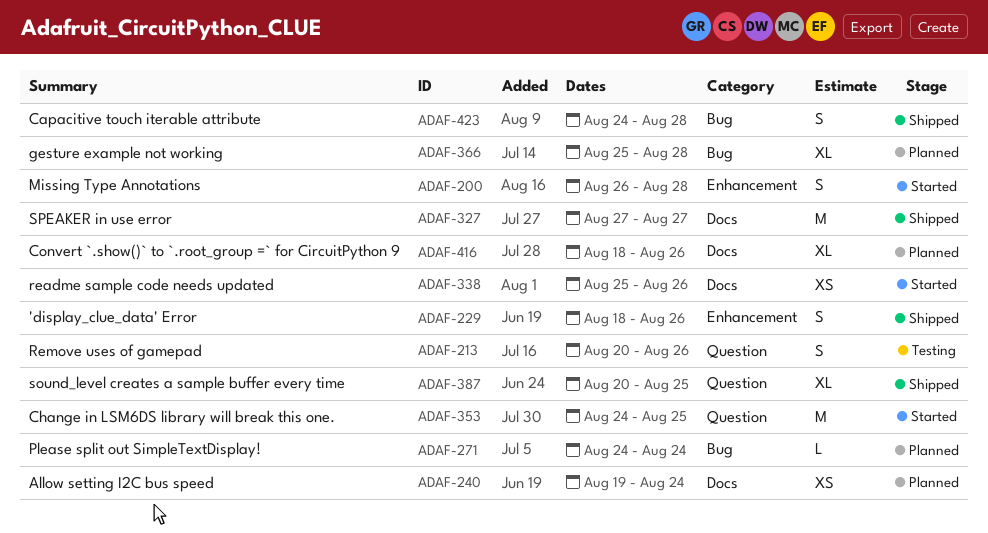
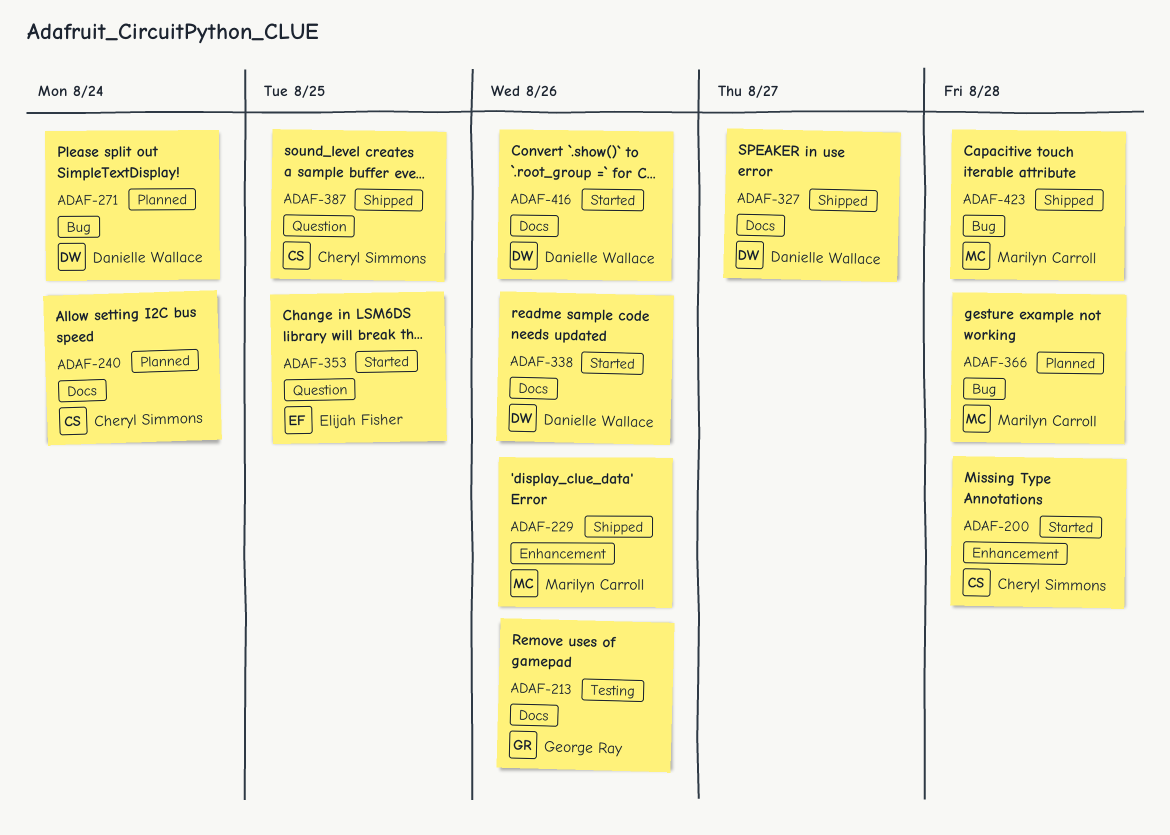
ADAF-213, label: Question -> Docs
ADAF-416, status: Planned -> Started

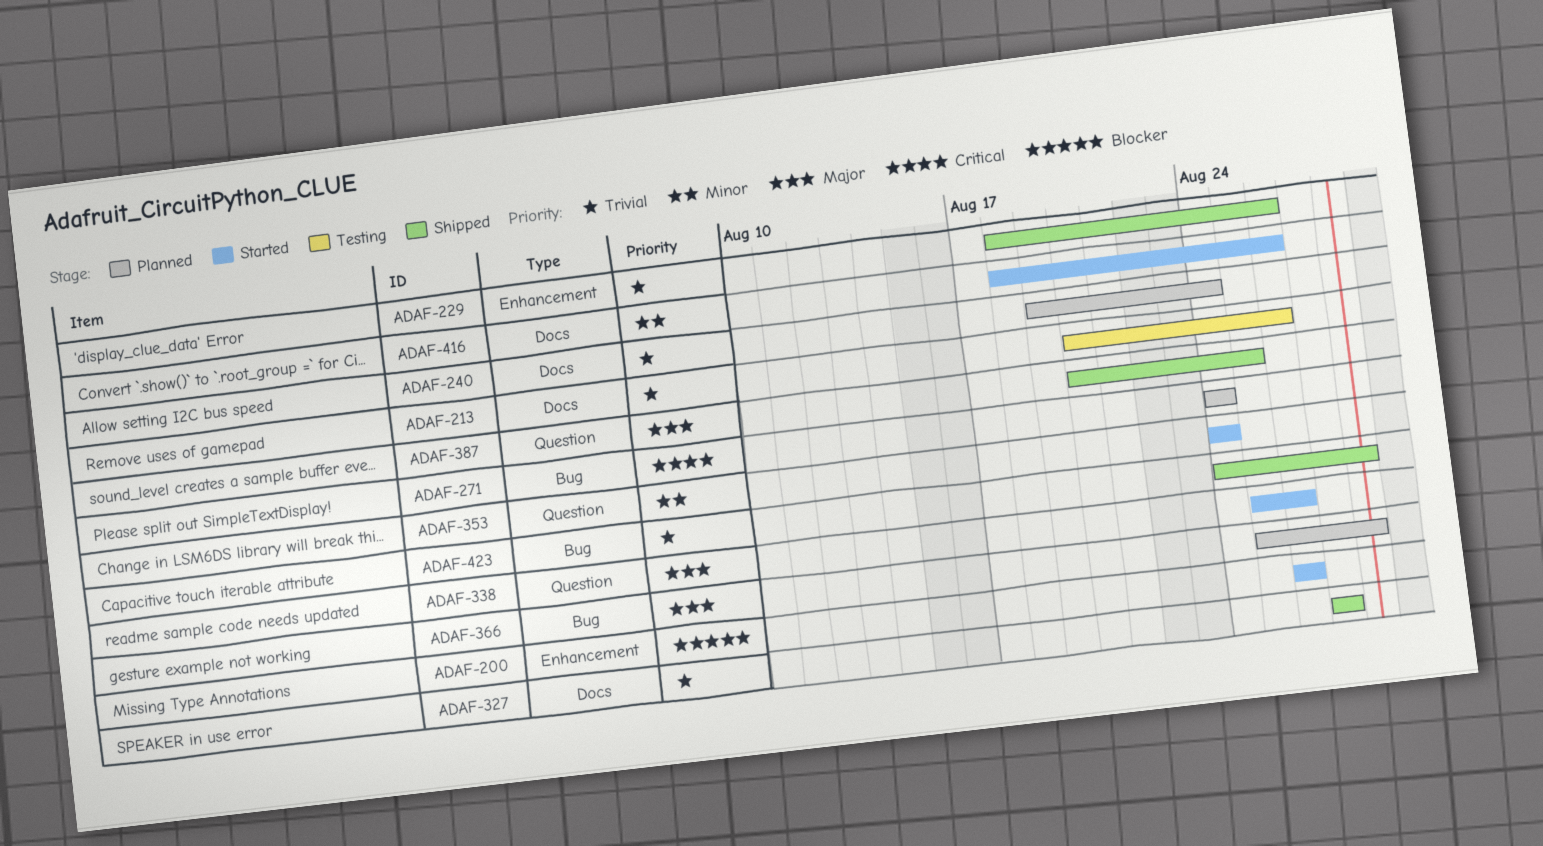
ADAF-200, due: Aug 28 -> Aug 26
ADAF-338, label: Docs -> Question
ADAF-353, due: Aug 25 -> Aug 24

